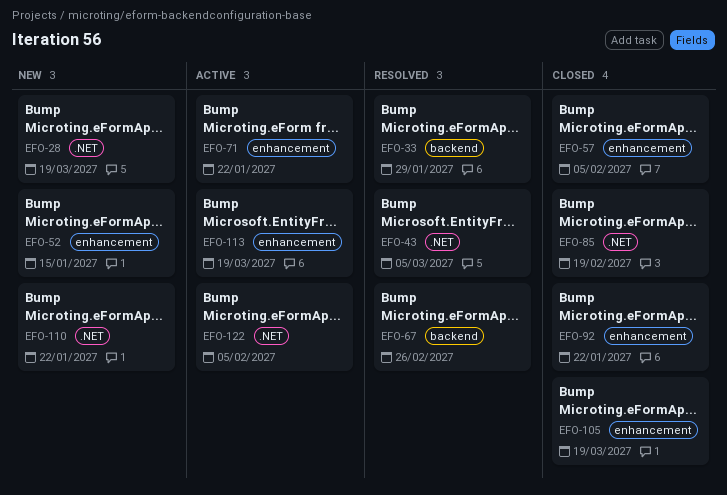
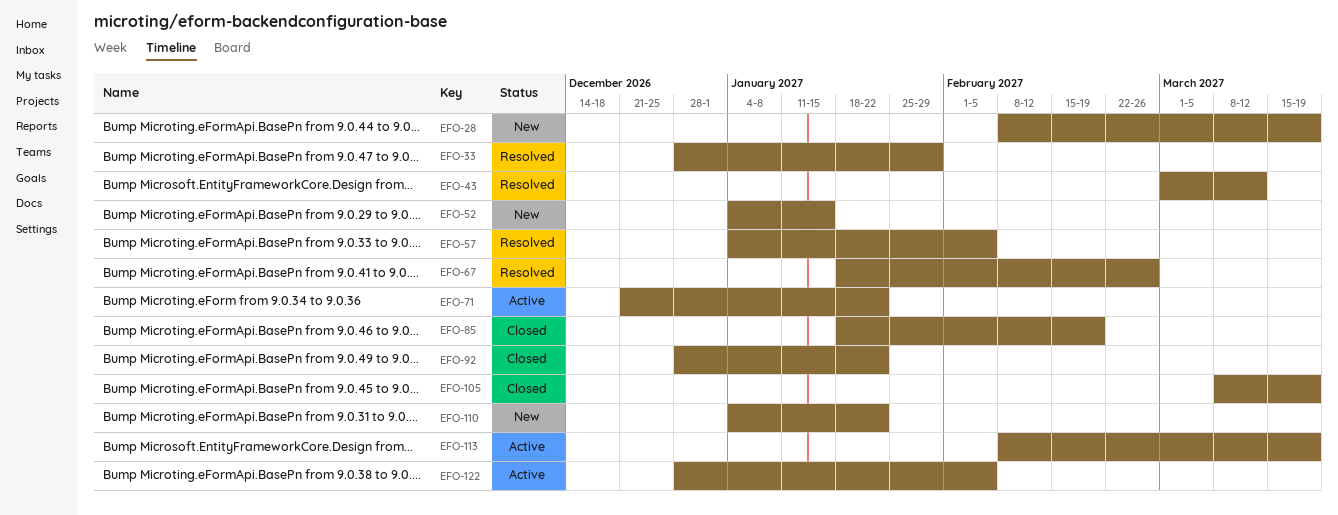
EFO-43, due: Mar 5 -> Mar 12
EFO-57, status: Closed -> Resolved

